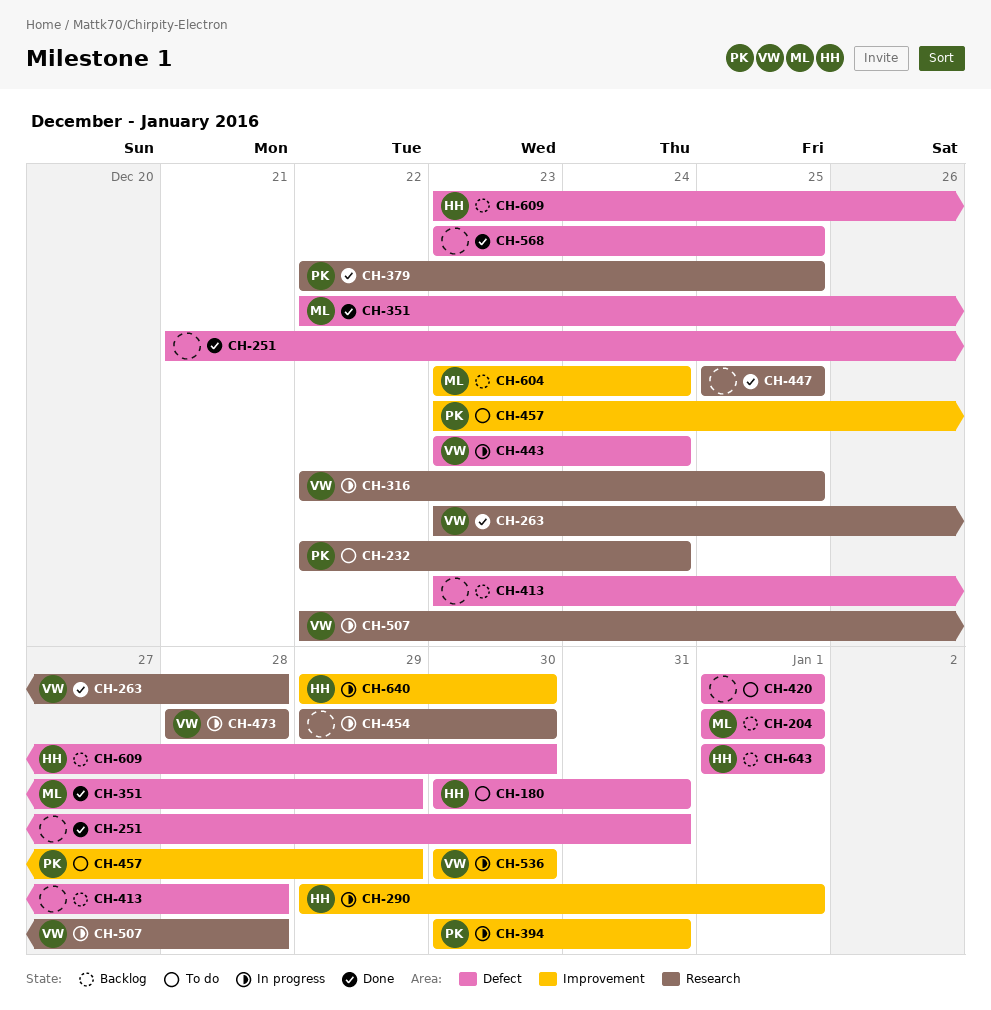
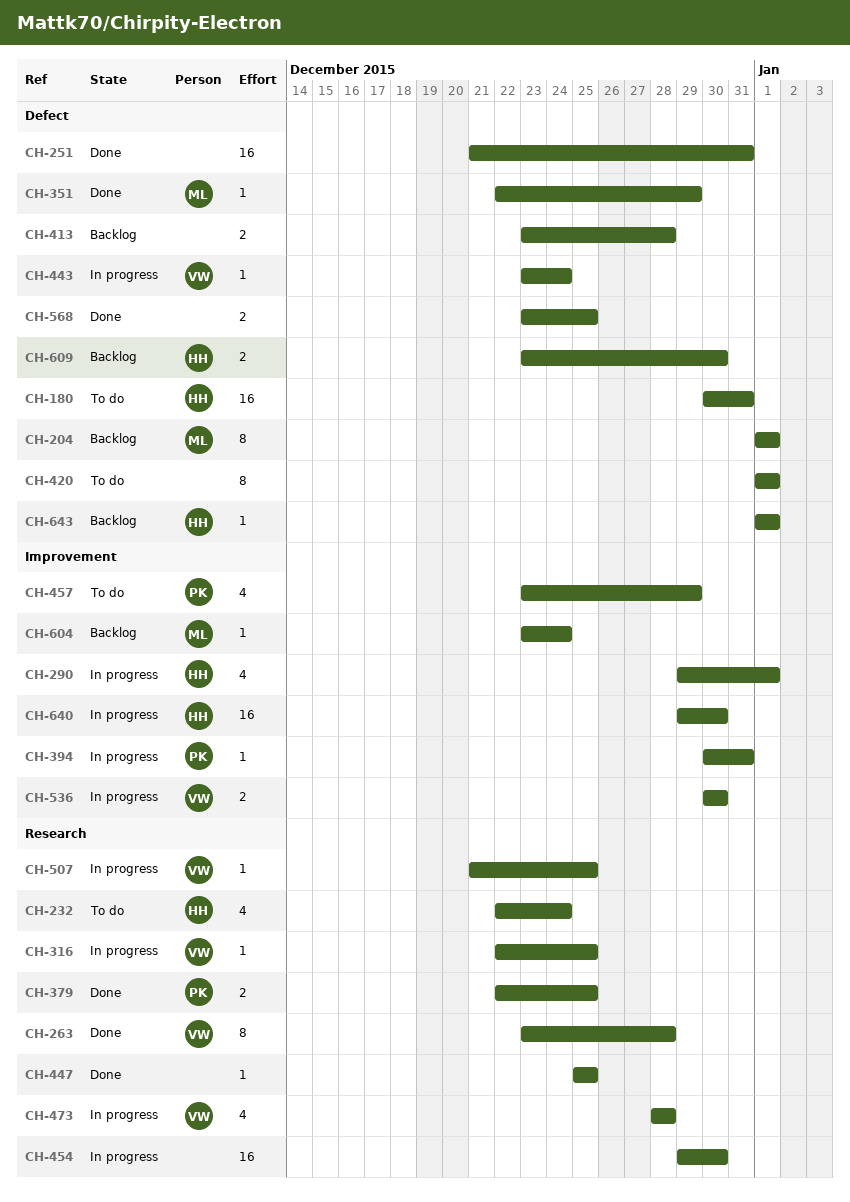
CH-232, owner: PK -> HH
CH-507, start: Dec 22 -> Dec 21
CH-507, due: Dec 28 -> Dec 25

